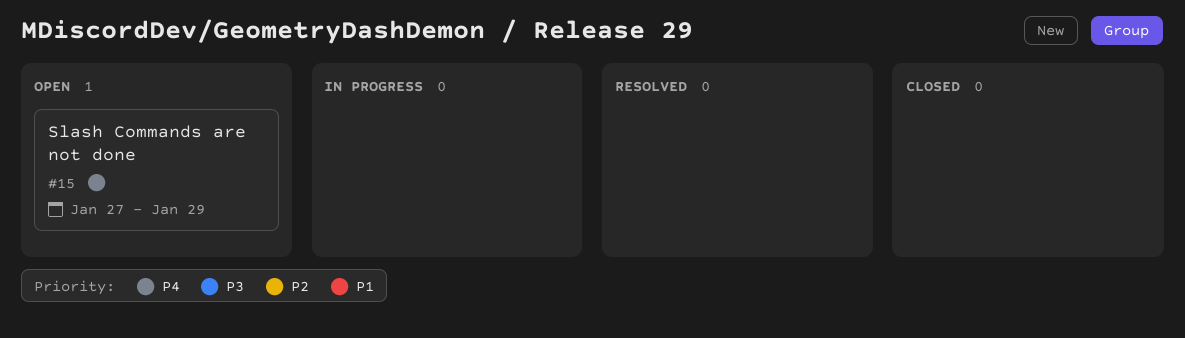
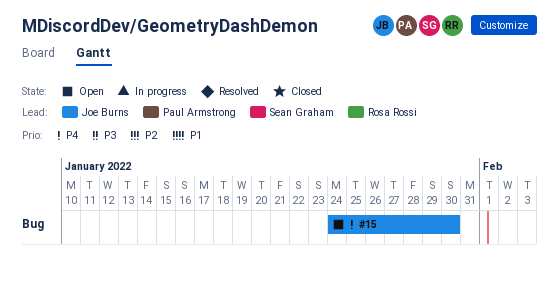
#15, start: Jan 27 -> Jan 24
#15, due: Jan 29 -> Jan 30

